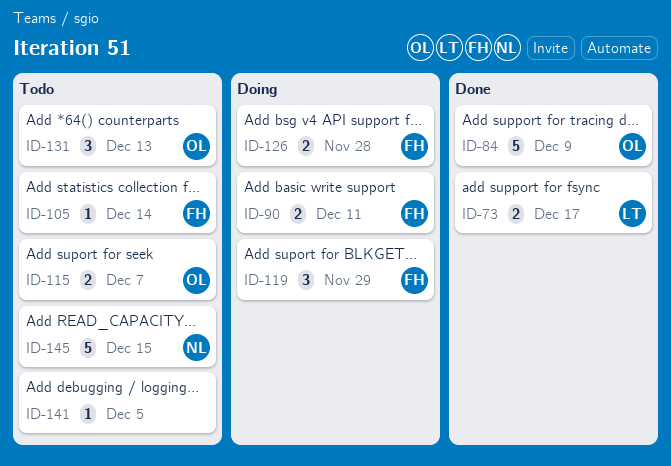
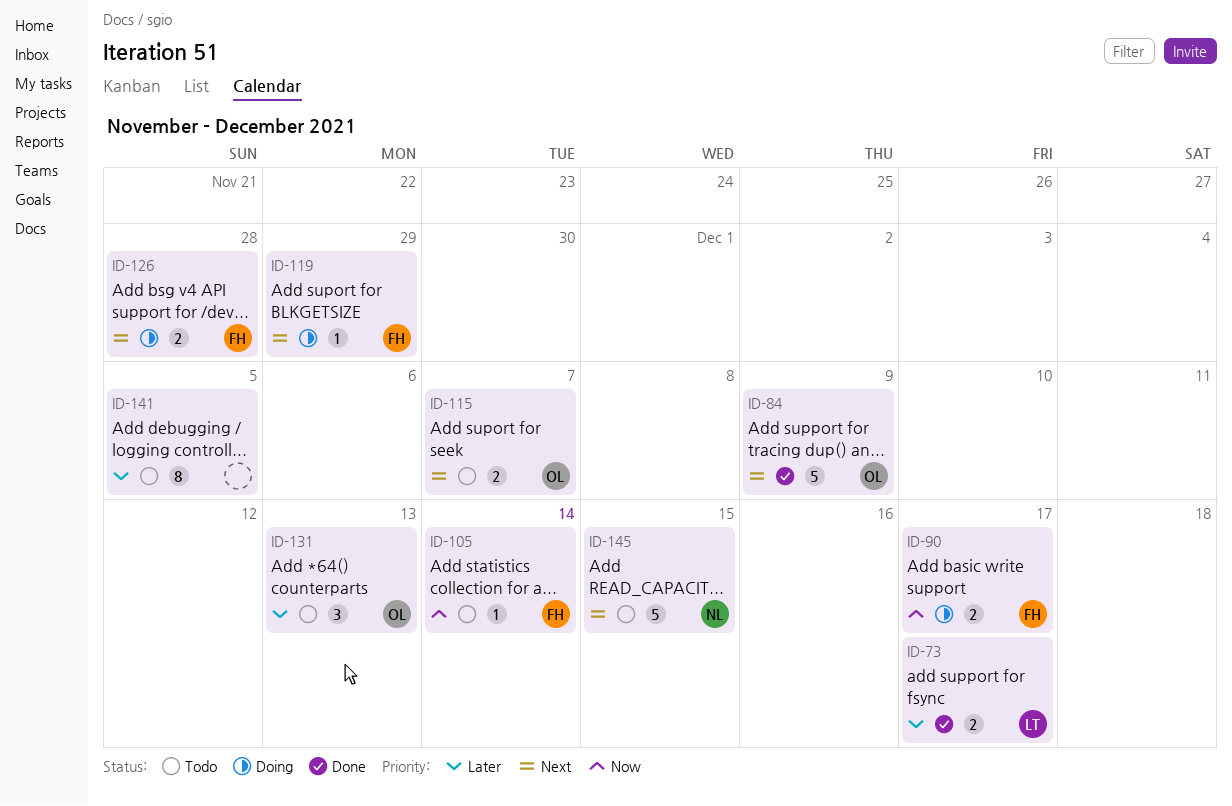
ID-90, due: Dec 11 -> Dec 17
ID-119, estimate: 3 -> 1
ID-141, estimate: 1 -> 8

